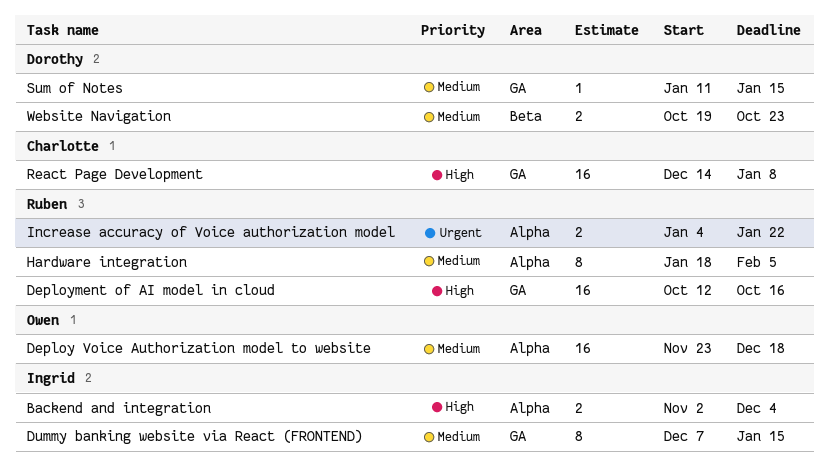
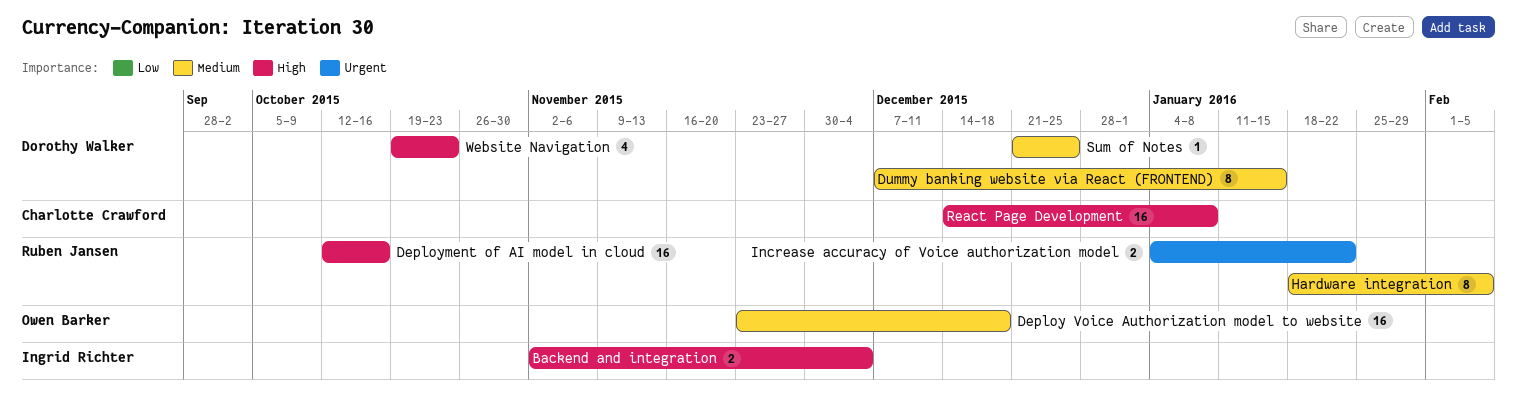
Dummy banking website via React (FRONTEND), owner: Ingrid Richter -> Dorothy Walker
Sum of Notes, start: Jan 11 -> Dec 21
Sum of Notes, due: Jan 15 -> Dec 25
Website Navigation, priority: Medium -> High
Website Navigation, estimate: 2 -> 4

